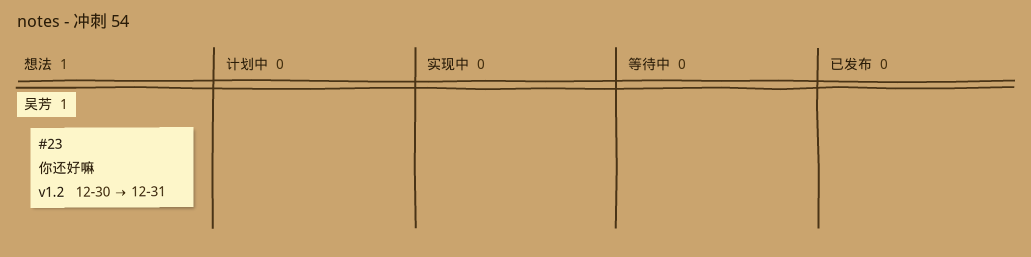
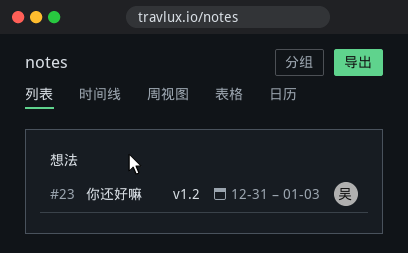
#23, start: Dec 30 -> Dec 31
#23, due: Dec 31 -> Jan 3

